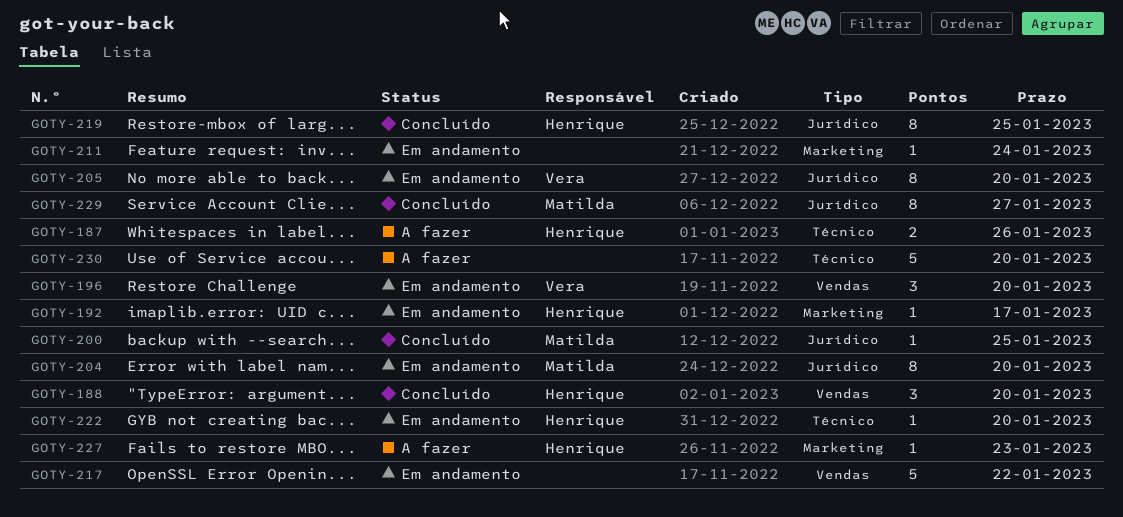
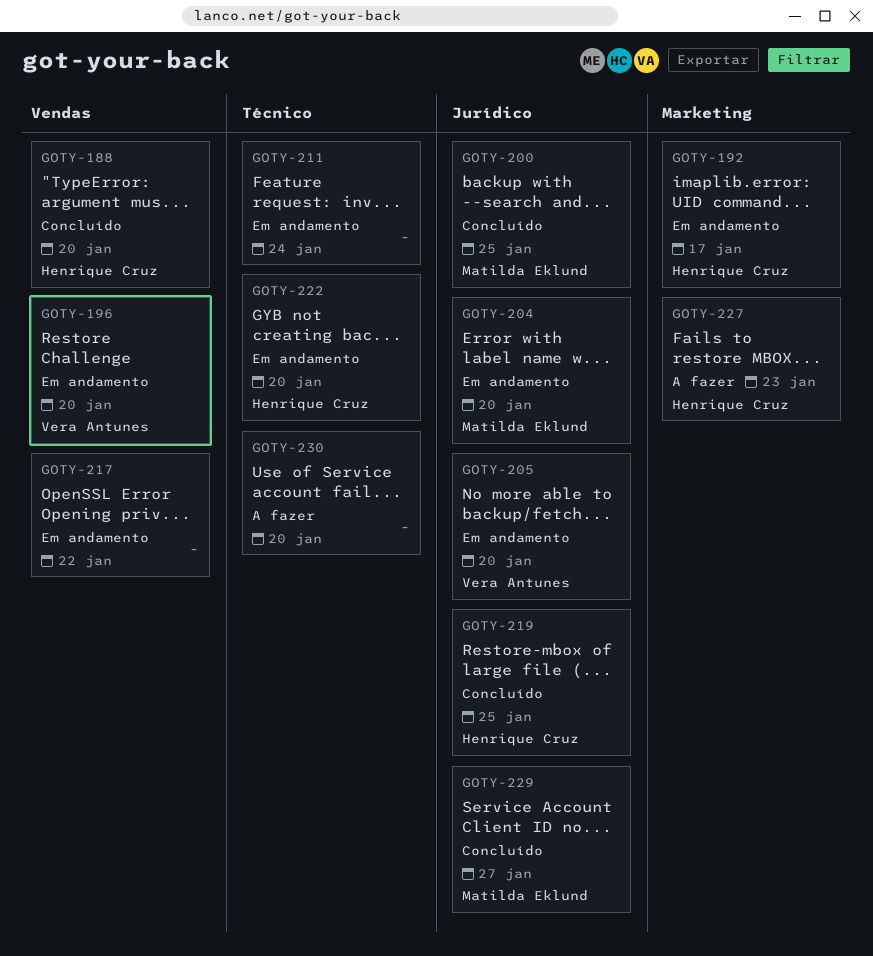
GOTY-187: present -> none
GOTY-211, label: Marketing -> Técnico

